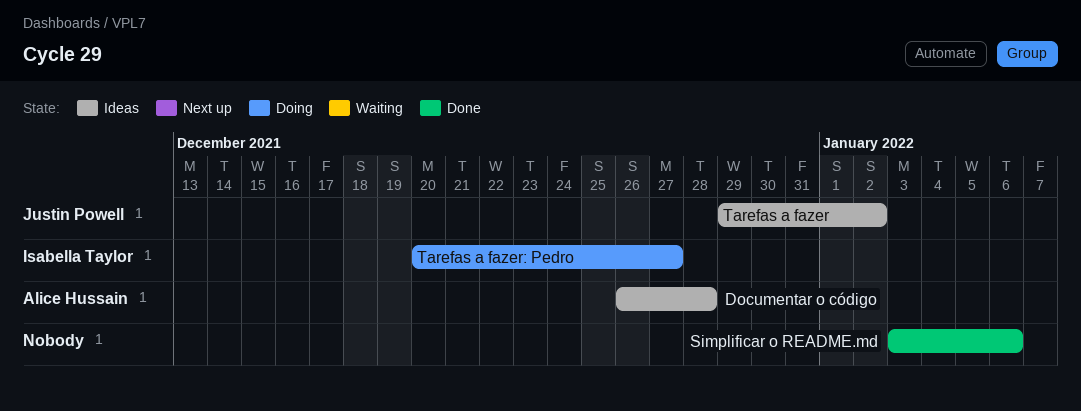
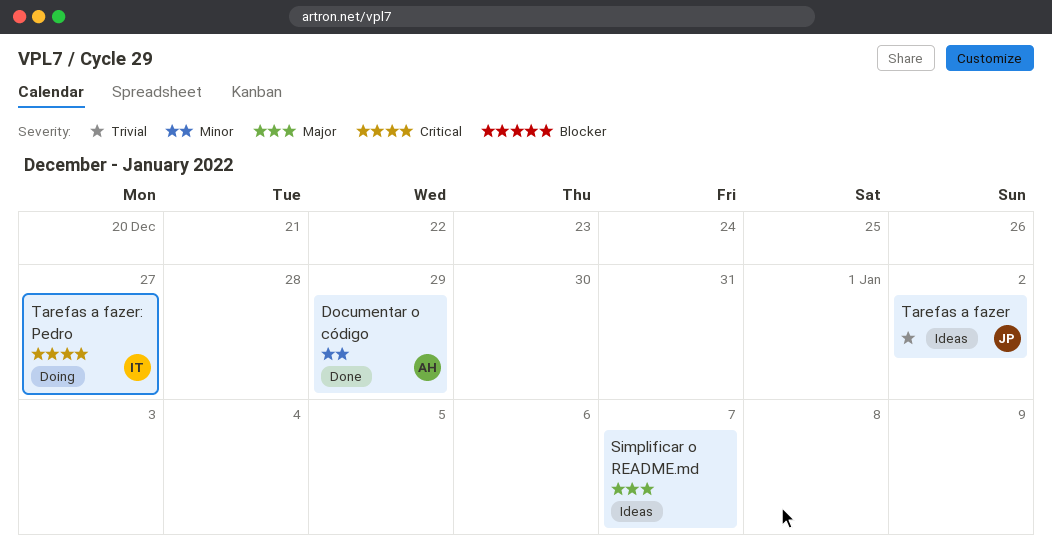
Documentar o código, status: Ideas -> Done
Documentar o código, due: Dec 28 -> Dec 29
Simplificar o README.md, status: Done -> Ideas
Simplificar o README.md, due: Jan 6 -> Jan 7

